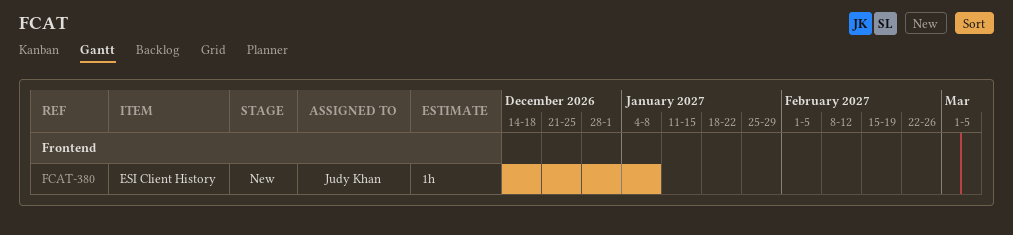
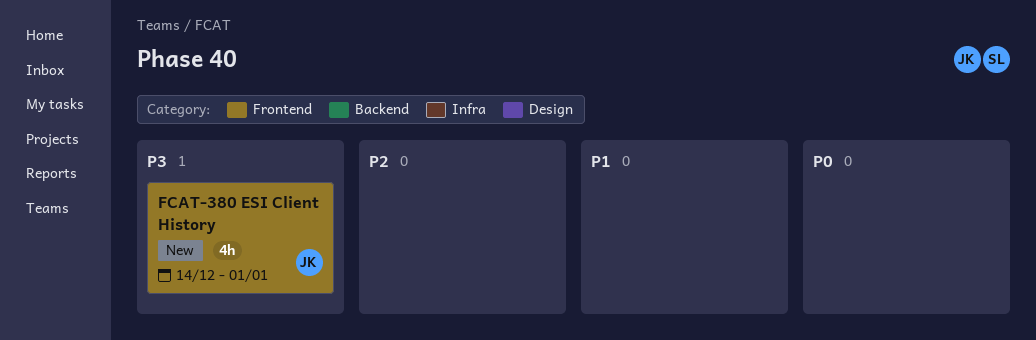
FCAT-380, estimate: 1h -> 4h
FCAT-380, due: Jan 8 -> Jan 1

